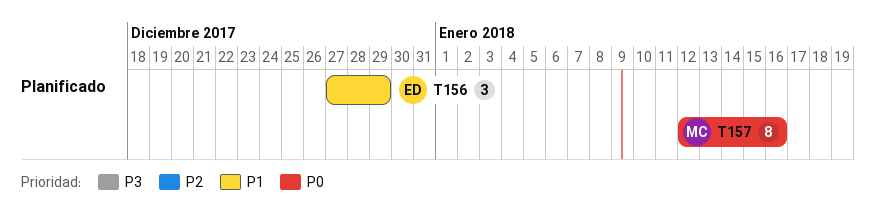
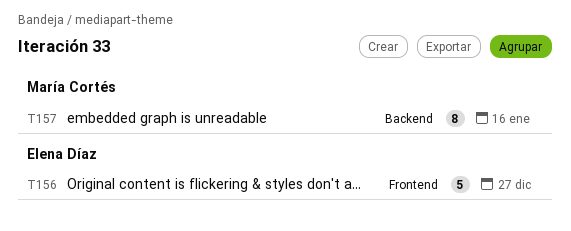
T156, estimate: 3 -> 5
T156, due: Dec 29 -> Dec 27

